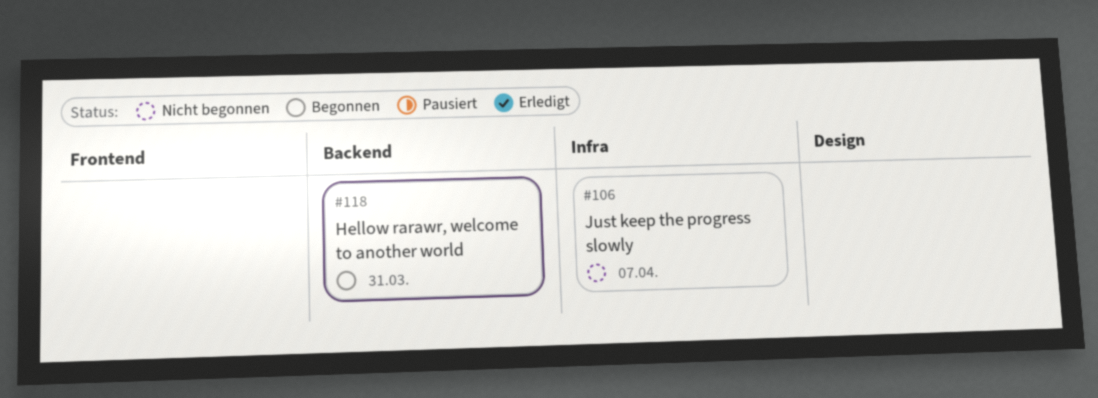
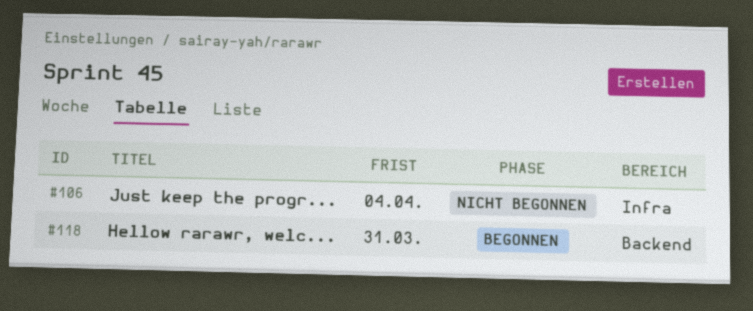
#106, due: Apr 7 -> Apr 4

